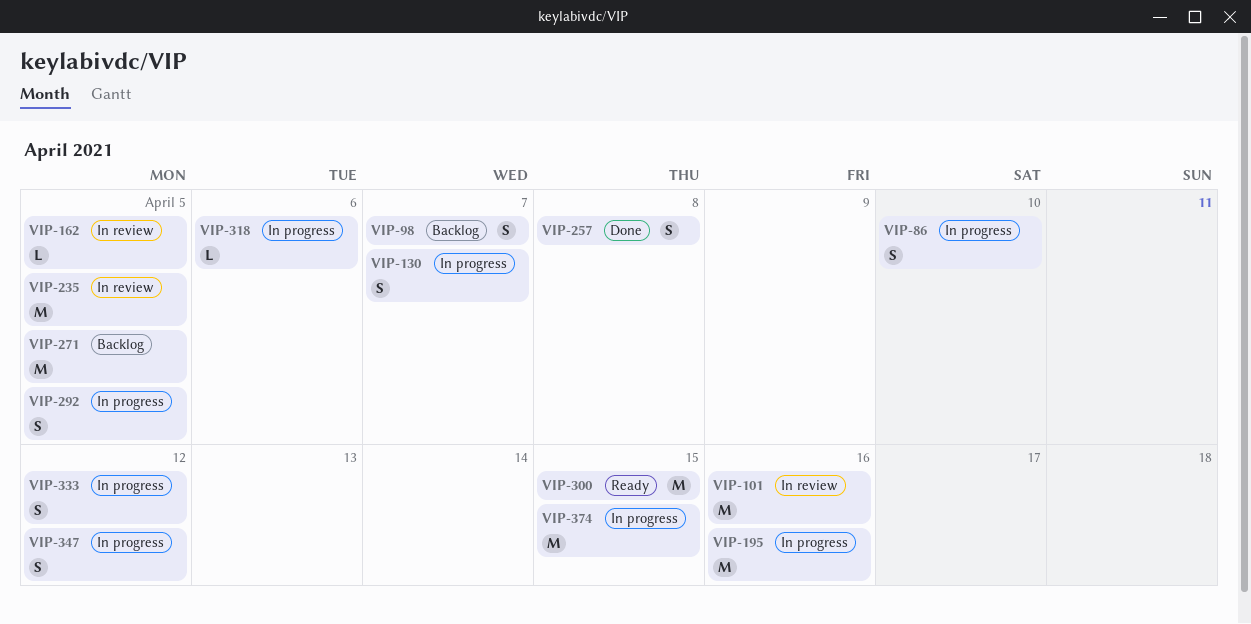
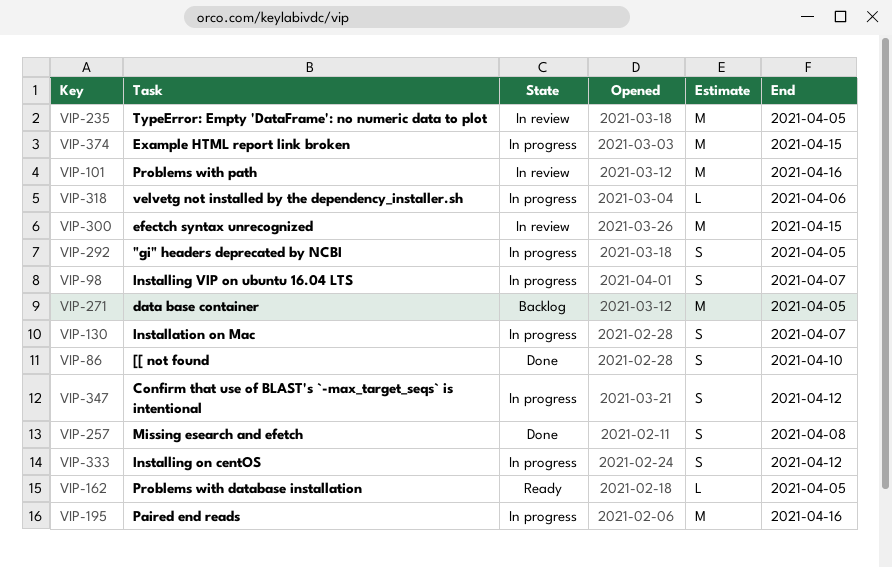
VIP-86, status: In progress -> Done
VIP-98, status: Backlog -> In progress
VIP-162, status: In review -> Ready
VIP-300, status: Ready -> In review

